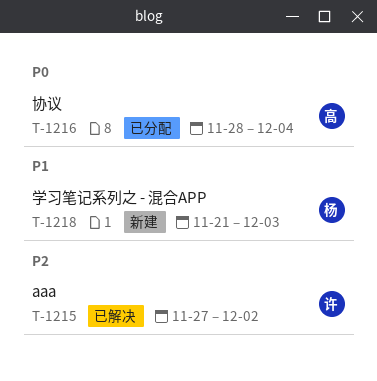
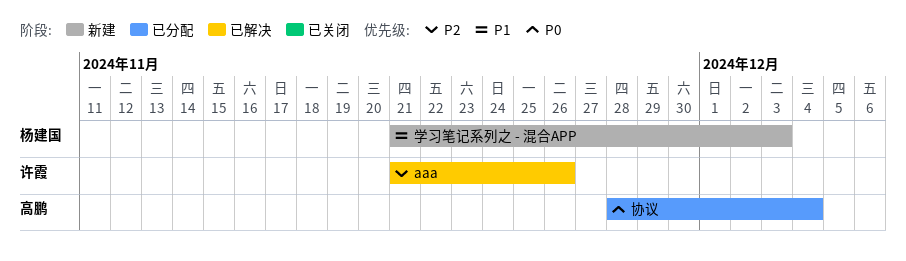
aaa, start: Nov 27 -> Nov 21
aaa, due: Dec 2 -> Nov 26

